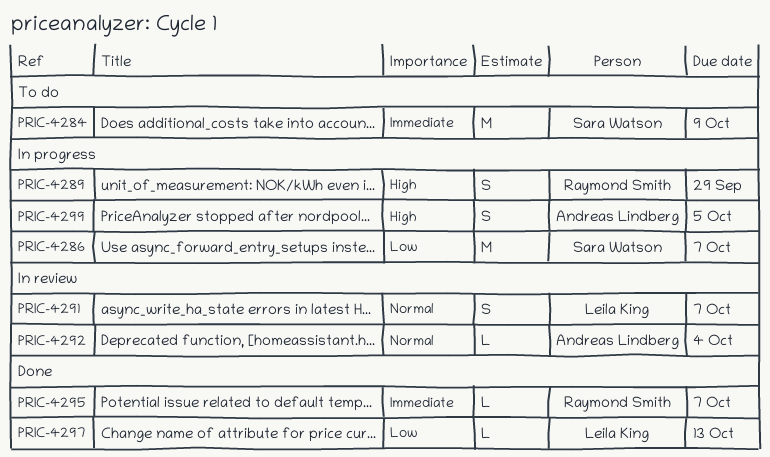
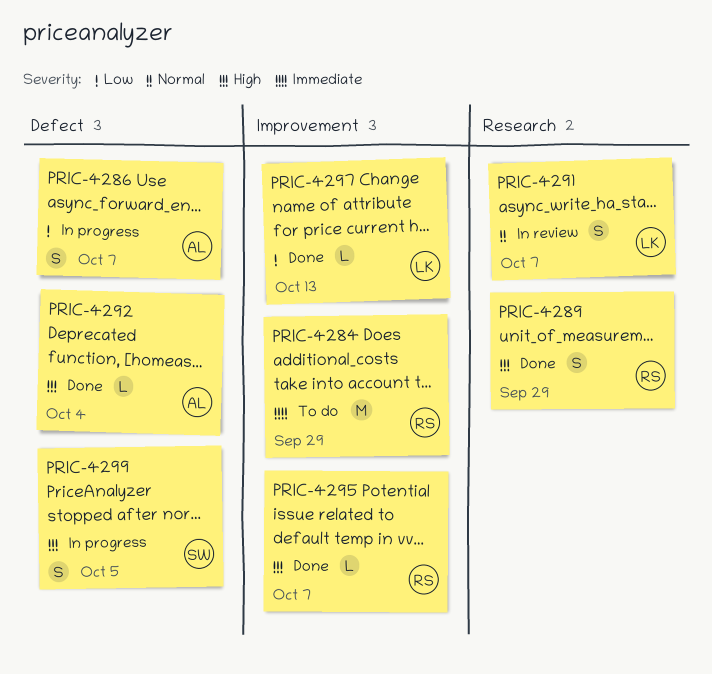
PRIC-4284, owner: Sara Watson -> Raymond Smith
PRIC-4284, due: Oct 9 -> Sep 29
PRIC-4286, owner: Sara Watson -> Andreas Lindberg
PRIC-4286, estimate: M -> S
PRIC-4289, status: In progress -> Done
PRIC-4292, status: In review -> Done
PRIC-4292, priority: Normal -> High
PRIC-4295, priority: Immediate -> High
PRIC-4299, owner: Andreas Lindberg -> Sara Watson

